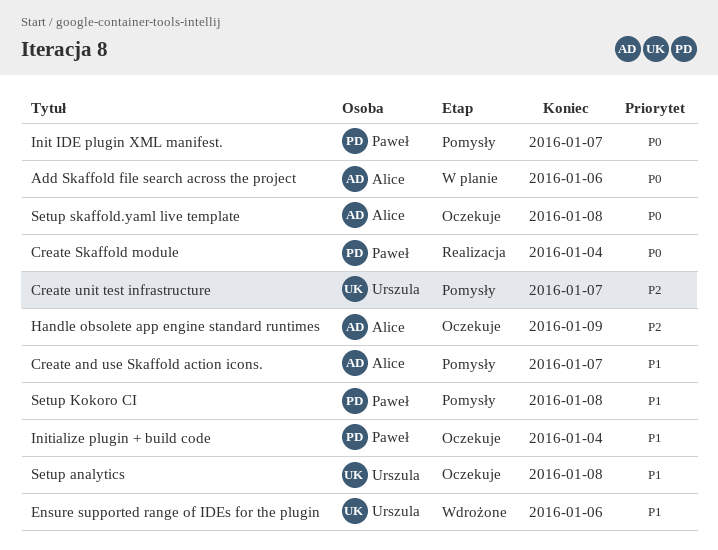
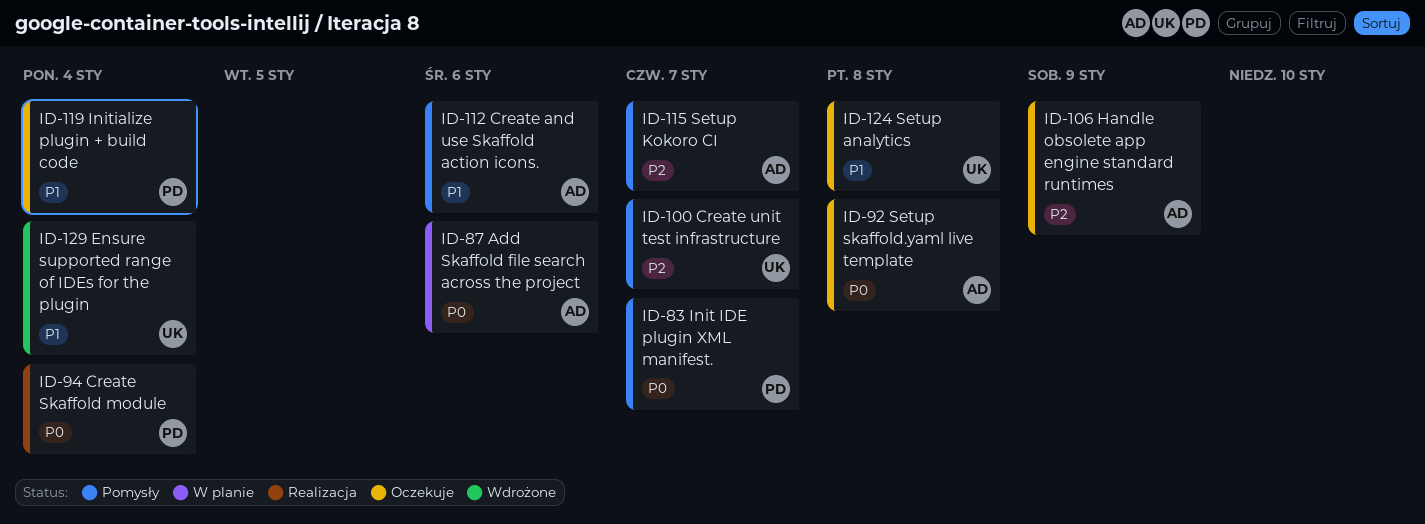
Create and use Skaffold action icons., due: Jan 7 -> Jan 6
Ensure supported range of IDEs for the plugin, due: Jan 6 -> Jan 4
Setup Kokoro CI, owner: Paweł -> Alice
Setup Kokoro CI, priority: P1 -> P2
Setup Kokoro CI, due: Jan 8 -> Jan 7

